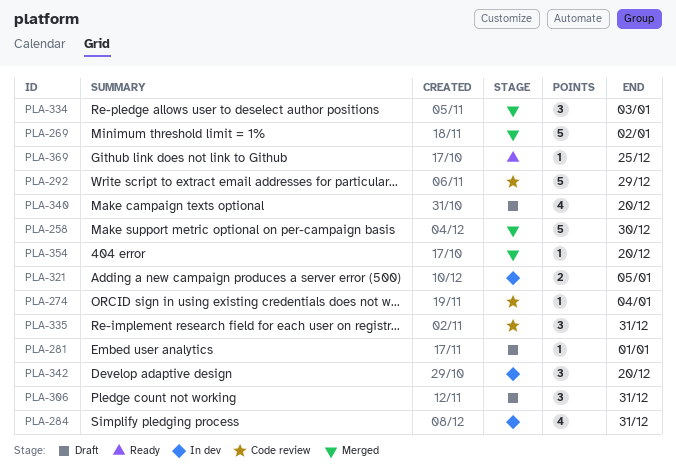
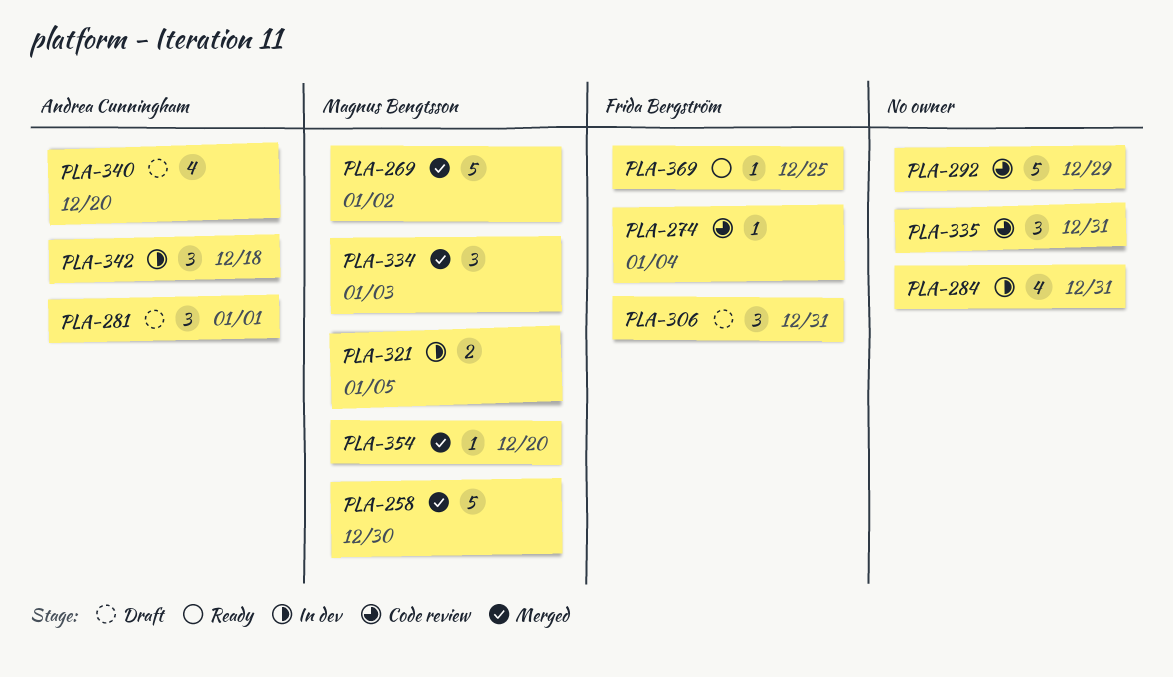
PLA-281, estimate: 1 -> 3
PLA-342, due: Dec 20 -> Dec 18

